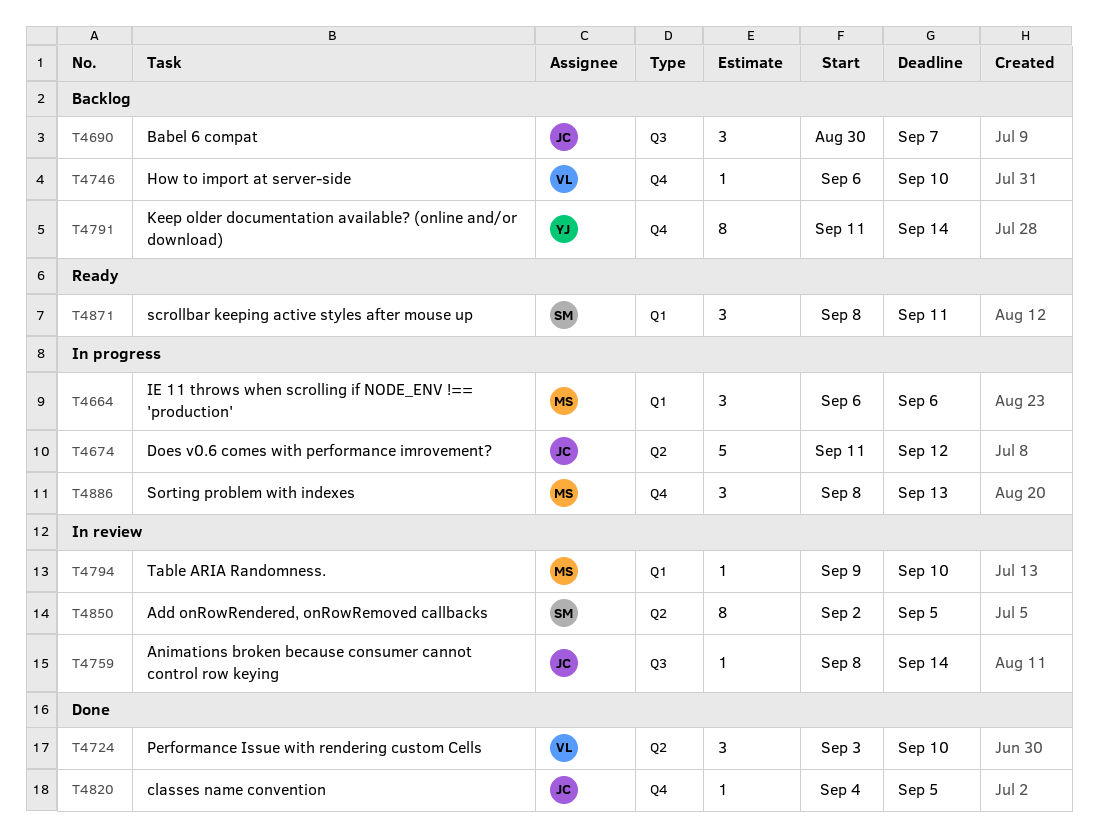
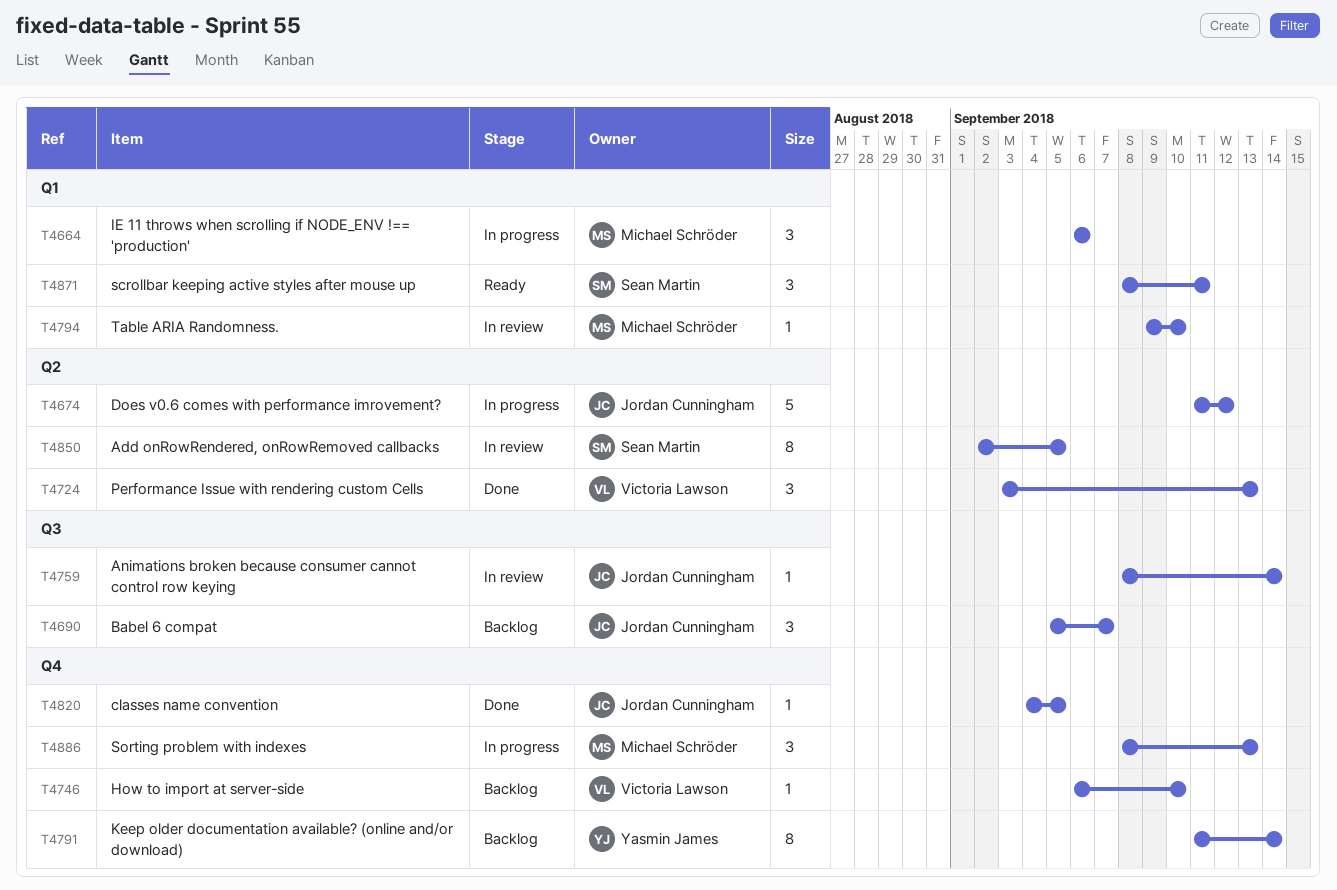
T4690, start: Aug 30 -> Sep 5
T4724, due: Sep 10 -> Sep 13

